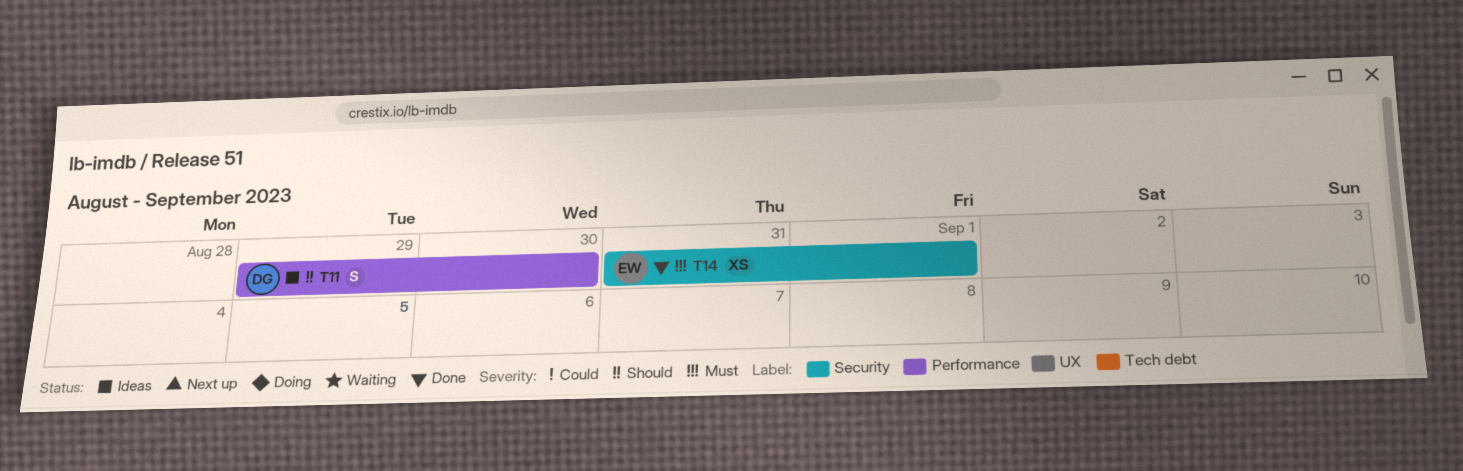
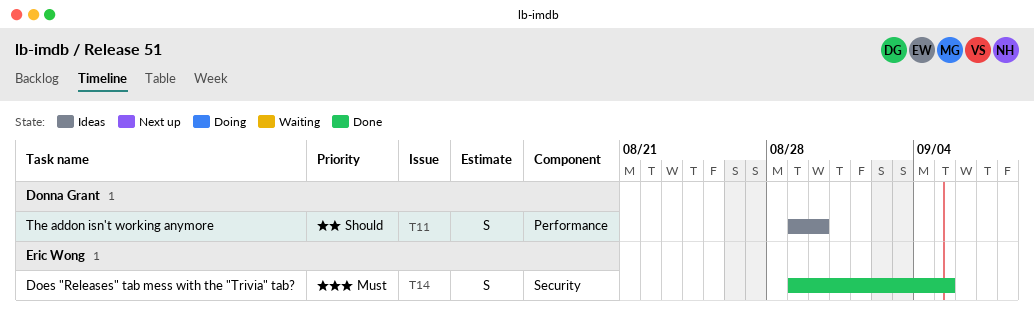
T14, estimate: XS -> S
T14, start: Aug 31 -> Aug 29
T14, due: Sep 1 -> Sep 5

